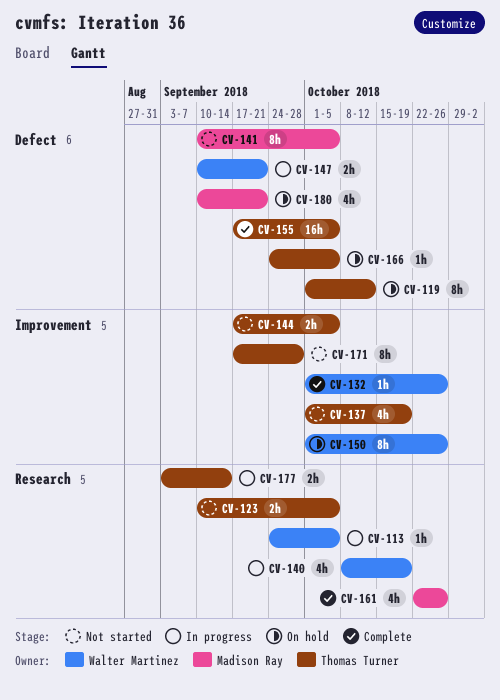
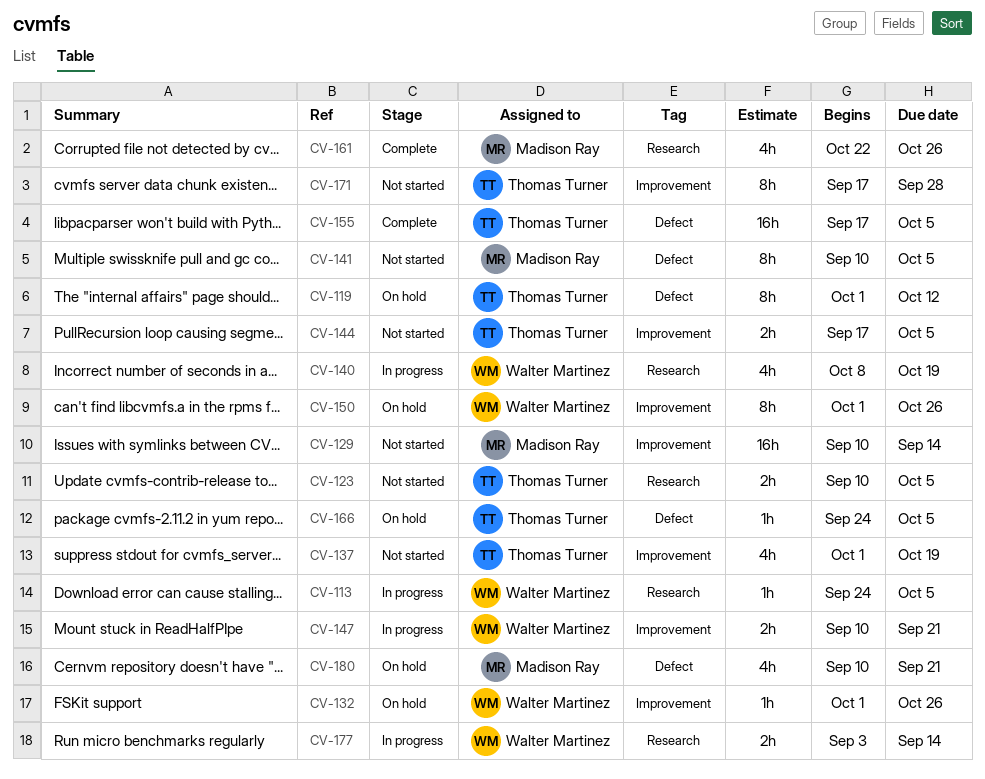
CV-129: none -> present
CV-132, status: Complete -> On hold
CV-147, label: Defect -> Improvement
CV-177, owner: Thomas Turner -> Walter Martinez

